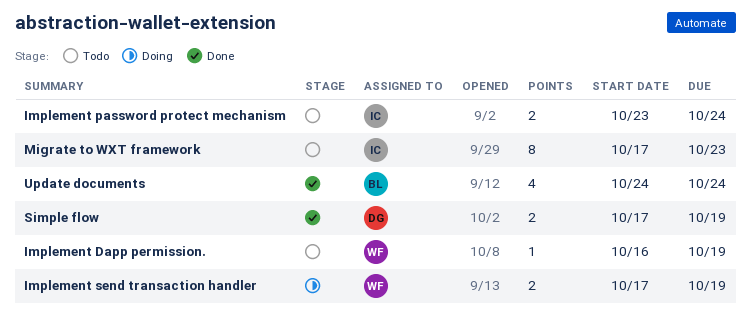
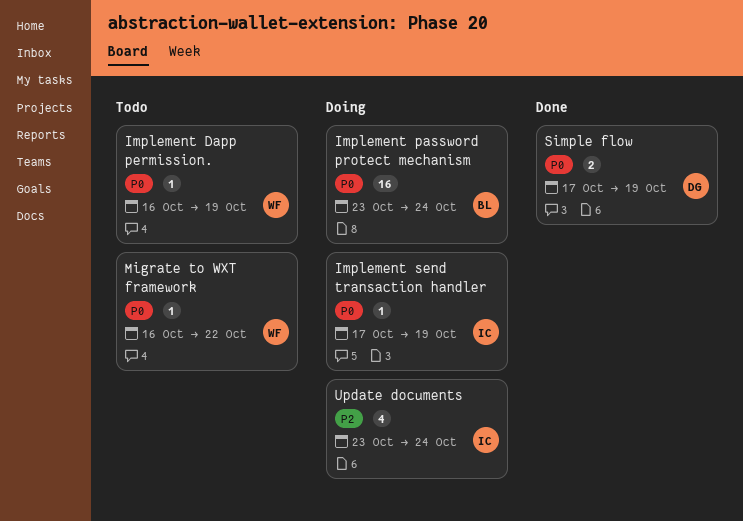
Implement password protect mechanism, status: Todo -> Doing
Implement password protect mechanism, owner: IC -> BL
Implement password protect mechanism, estimate: 2 -> 16
Implement send transaction handler, owner: WF -> IC
Implement send transaction handler, estimate: 2 -> 1
Migrate to WXT framework, owner: IC -> WF
Migrate to WXT framework, estimate: 8 -> 1
Migrate to WXT framework, start: Oct 17 -> Oct 16
Migrate to WXT framework, due: Oct 23 -> Oct 22
Update documents, status: Done -> Doing
Update documents, owner: BL -> IC
Update documents, start: Oct 24 -> Oct 23

